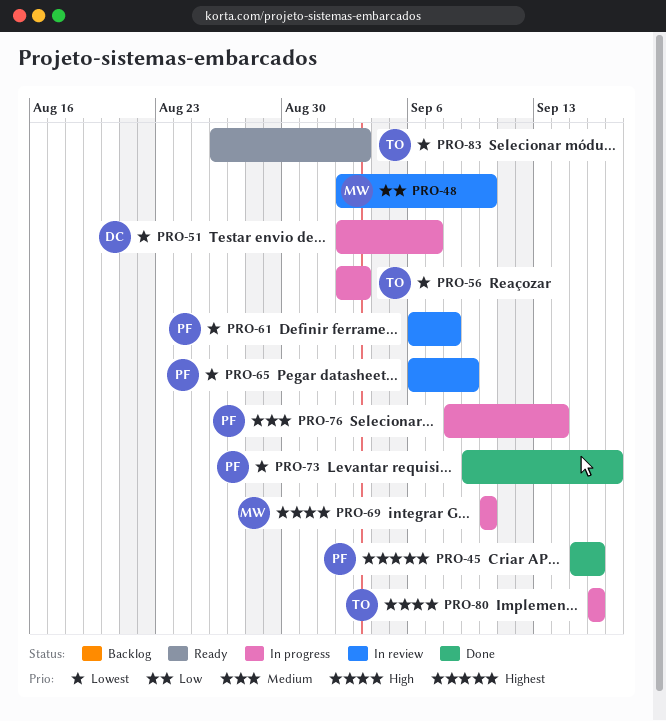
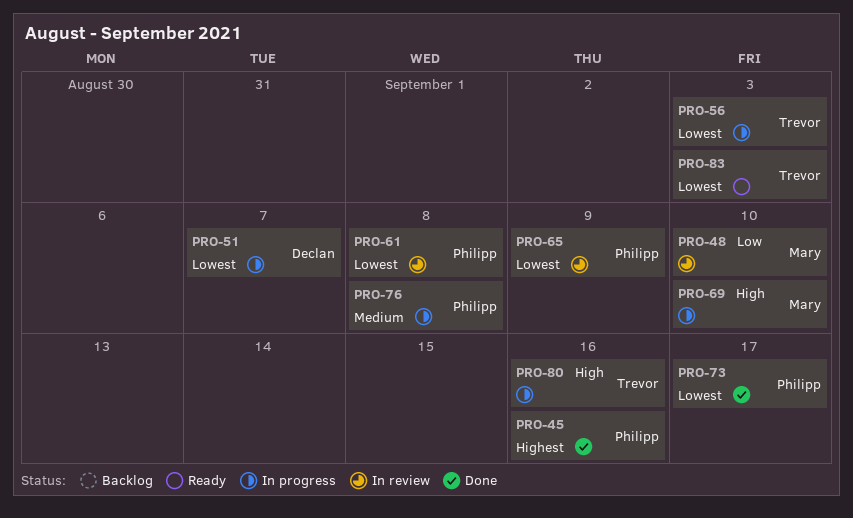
PRO-76, due: Sep 14 -> Sep 8

